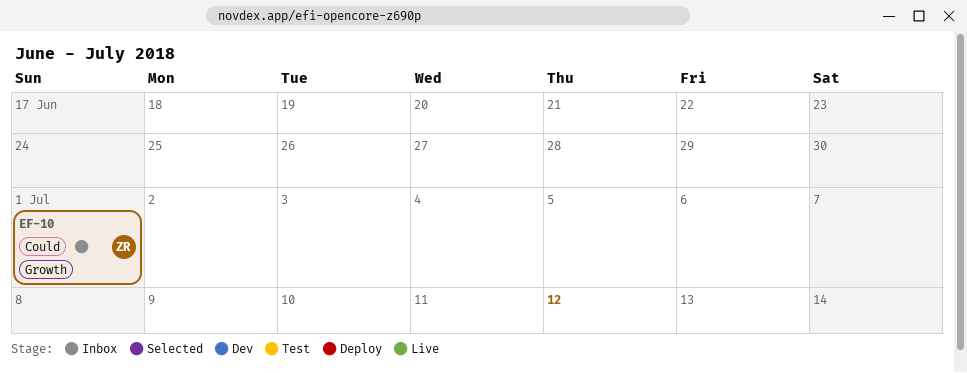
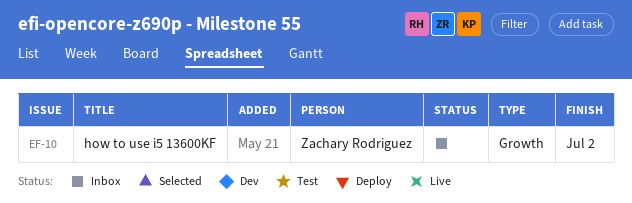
EF-10, due: Jul 1 -> Jul 2

